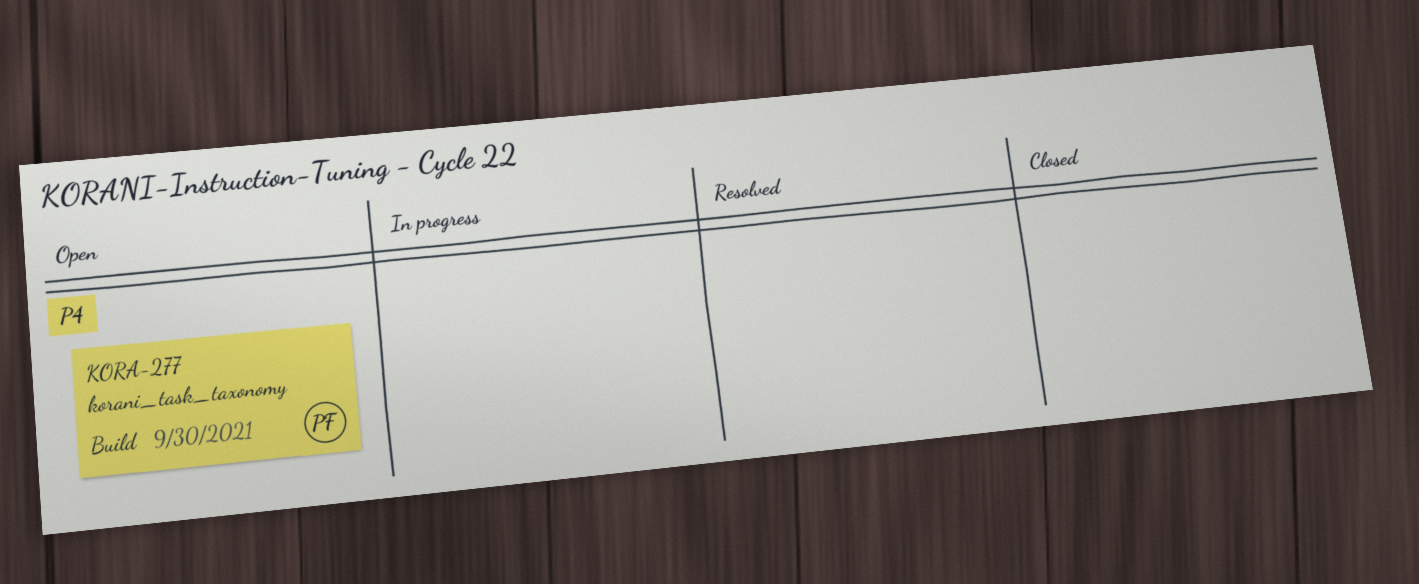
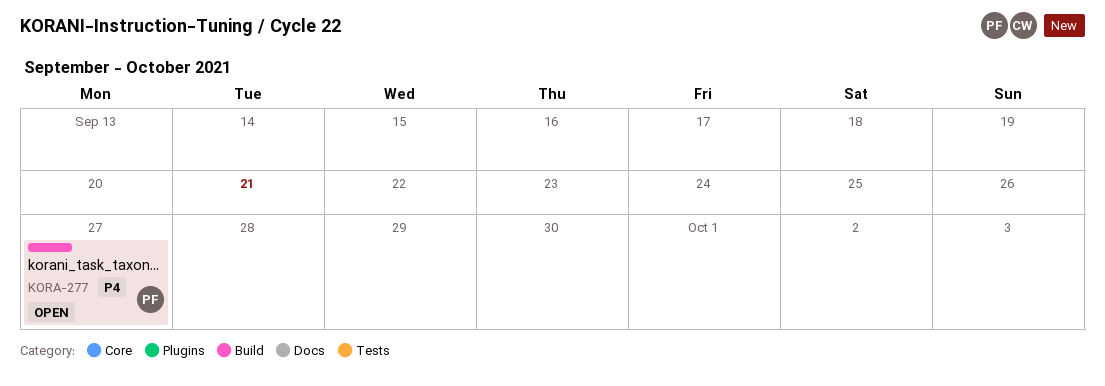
KORA-277, due: Sep 30 -> Sep 27

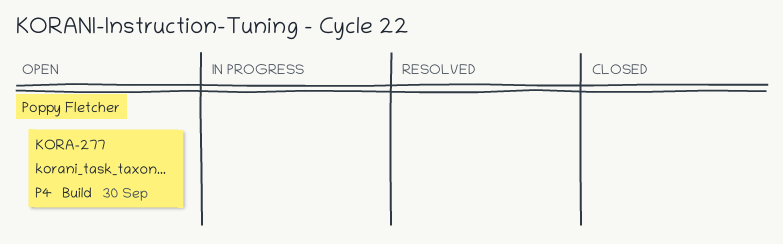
KORA-277, due: Sep 27 -> Sep 30

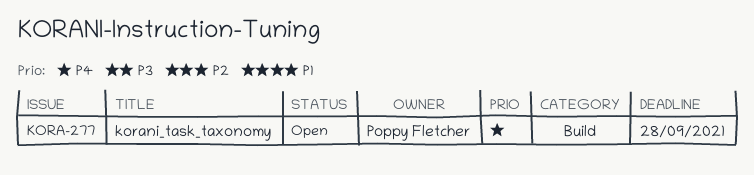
KORA-277, due: Sep 30 -> Sep 28

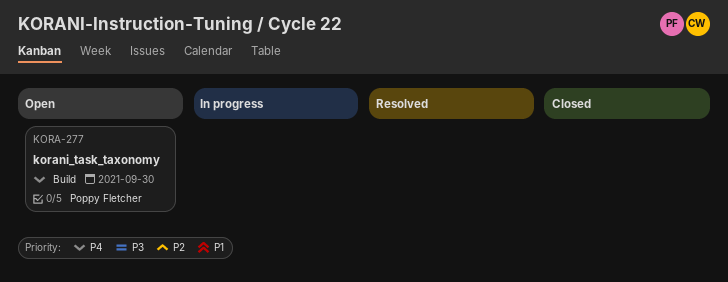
KORA-277, due: Sep 28 -> Sep 30

